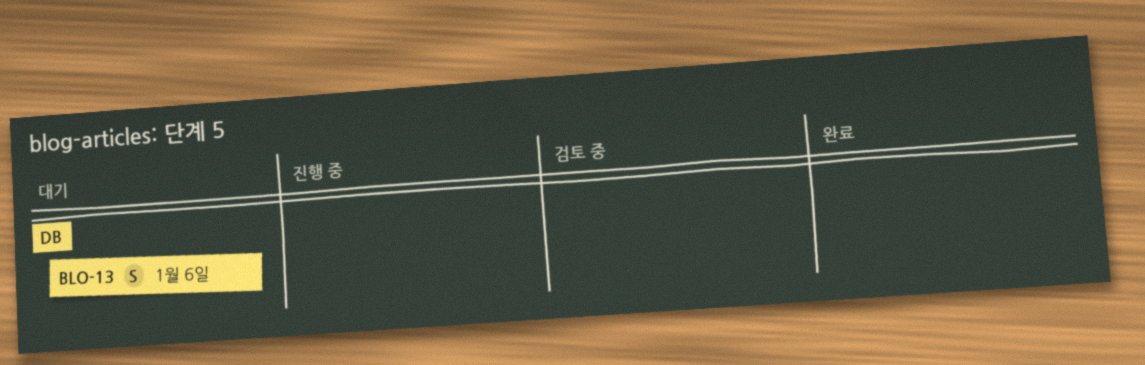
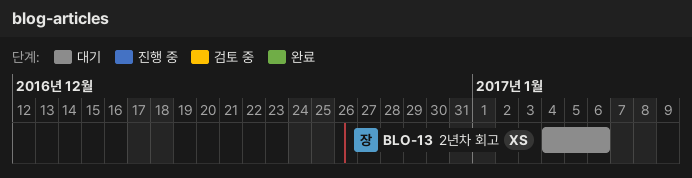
BLO-13, estimate: S -> XS

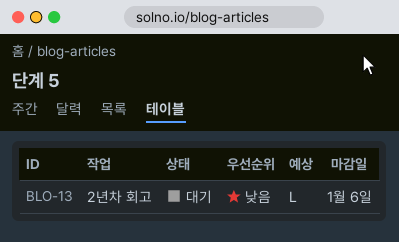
BLO-13, estimate: XS -> L

